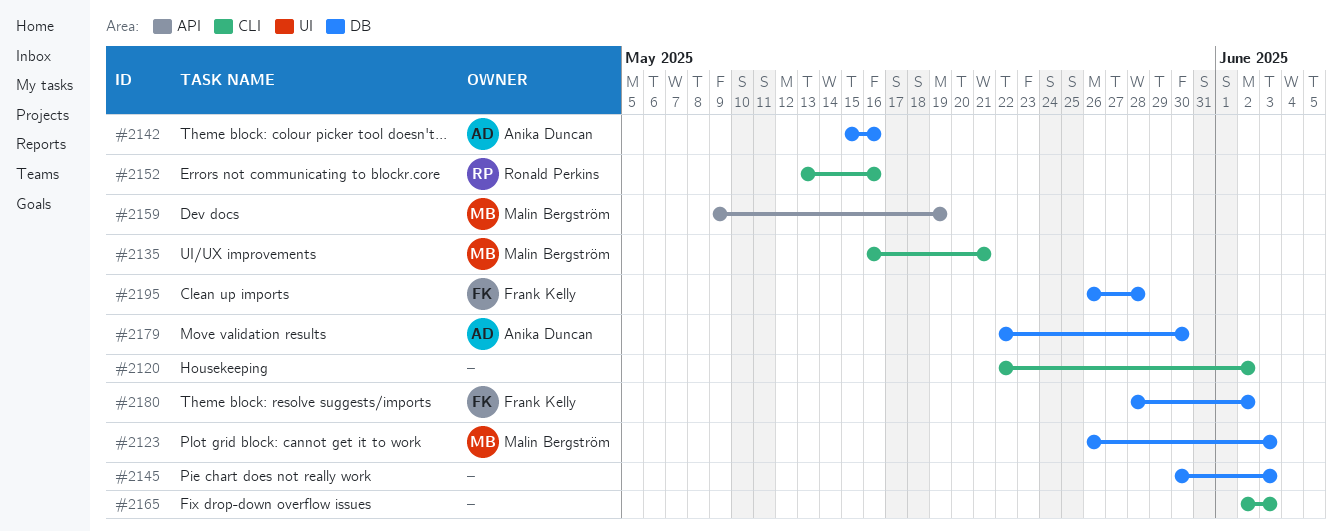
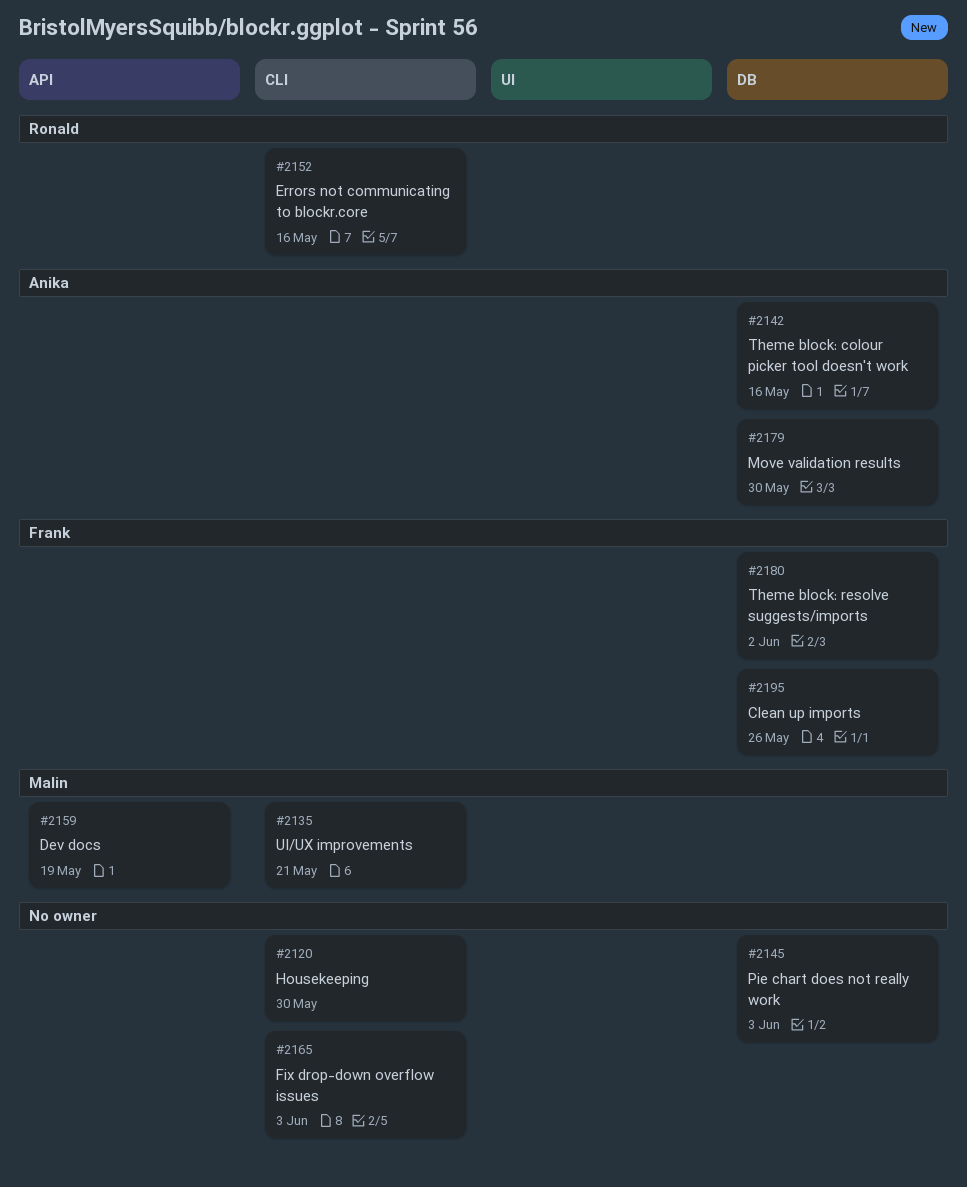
#2120, due: Jun 2 -> May 30
#2123: present -> none
#2195, due: May 28 -> May 26

